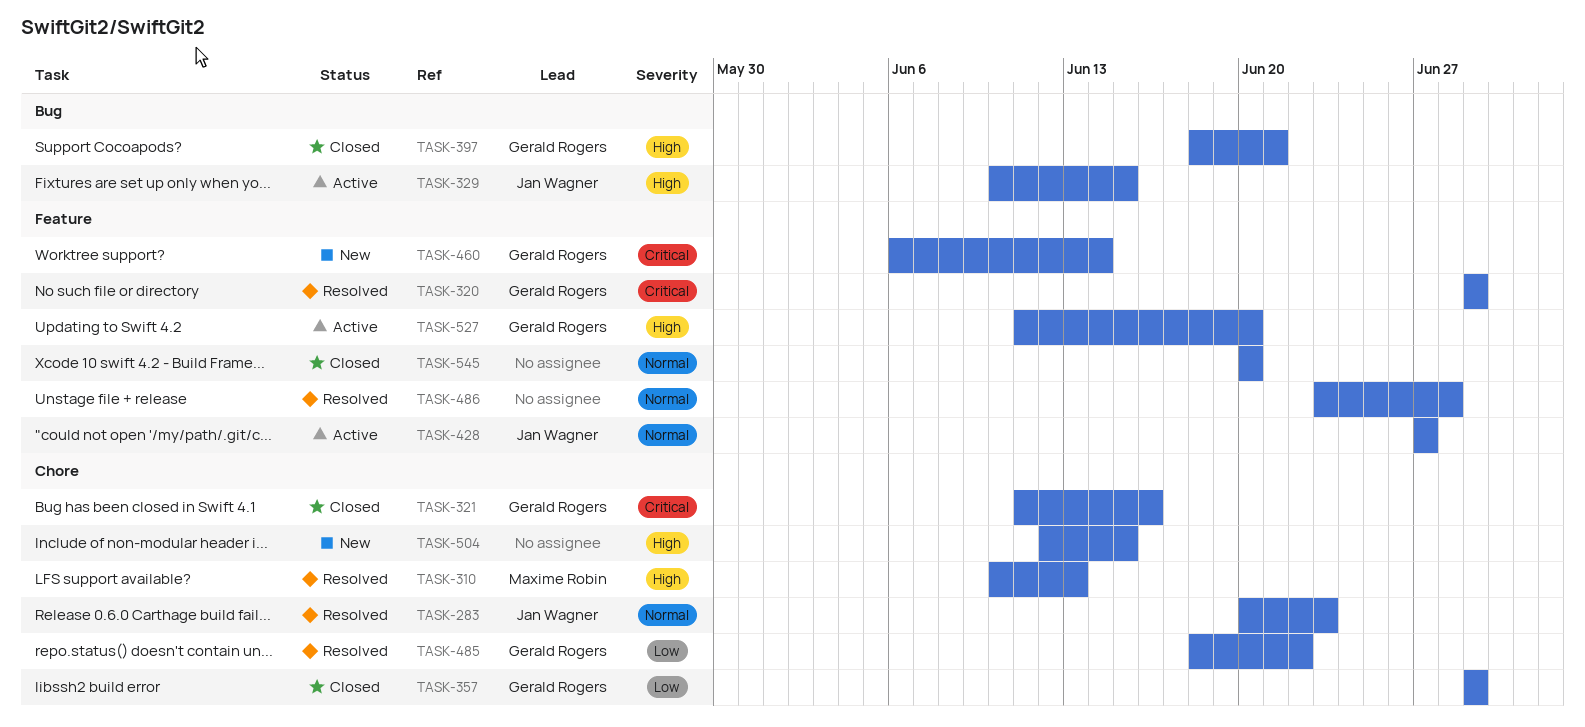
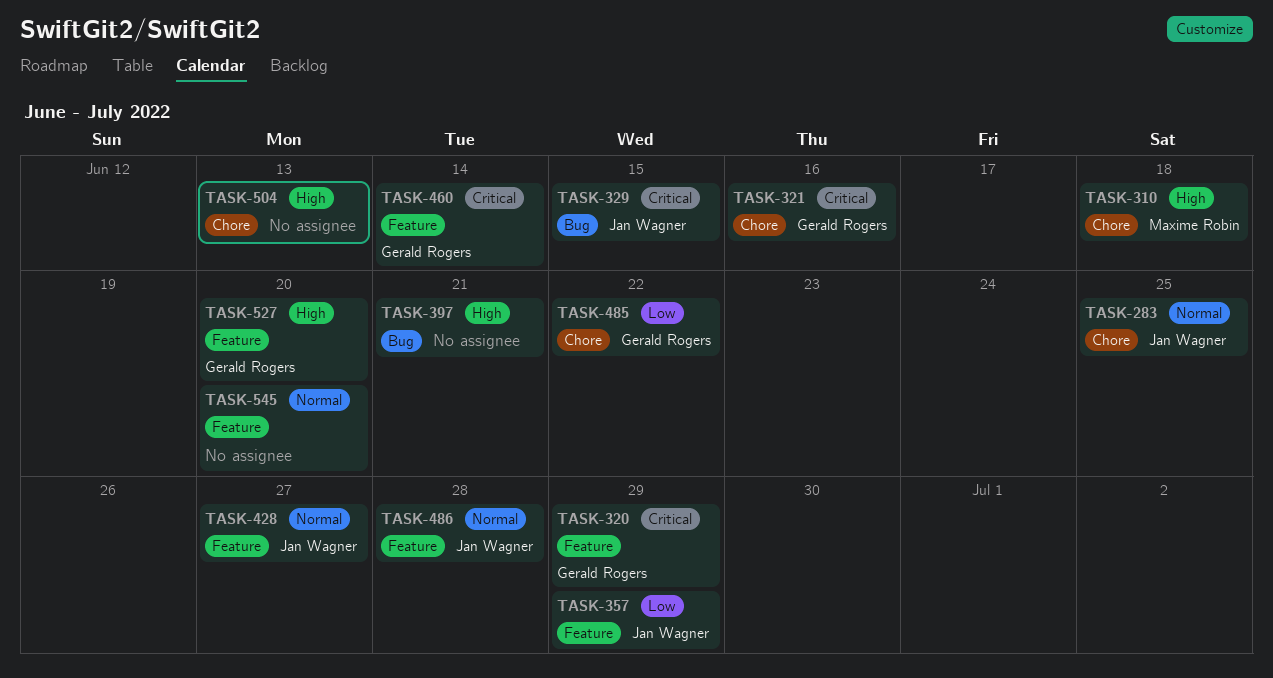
TASK-283, due: Jun 23 -> Jun 25
TASK-310, due: Jun 13 -> Jun 18
TASK-329, priority: High -> Critical
TASK-357, owner: Gerald Rogers -> Jan Wagner
TASK-357, label: Chore -> Feature
TASK-397, owner: Gerald Rogers -> none
TASK-486, owner: none -> Jan Wagner
TASK-504, due: Jun 15 -> Jun 13

